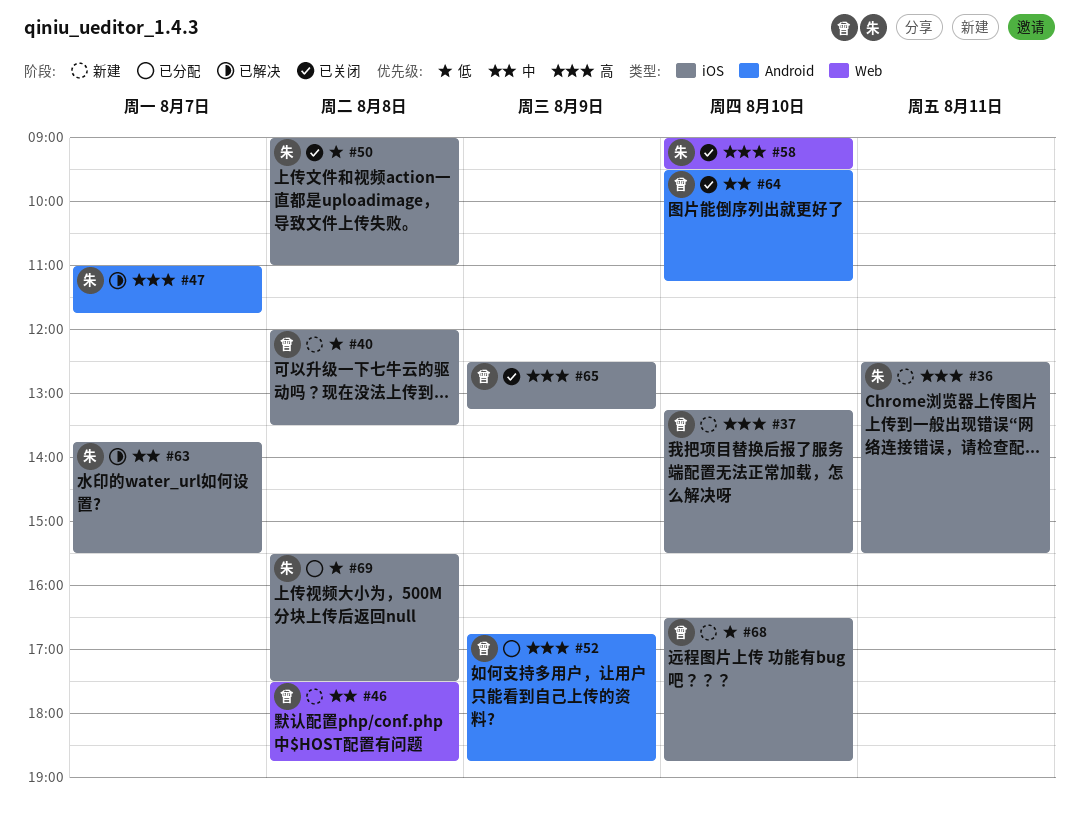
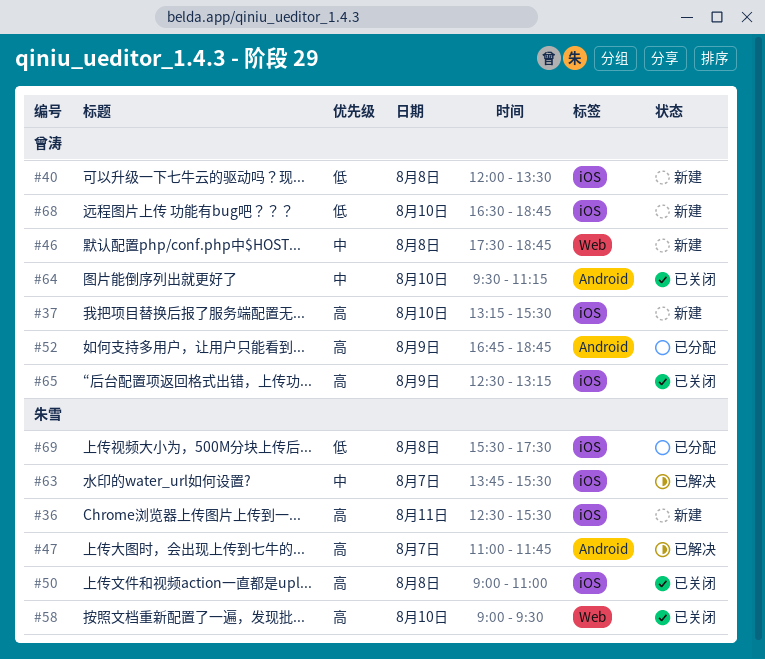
#50, priority: 低 -> 高

